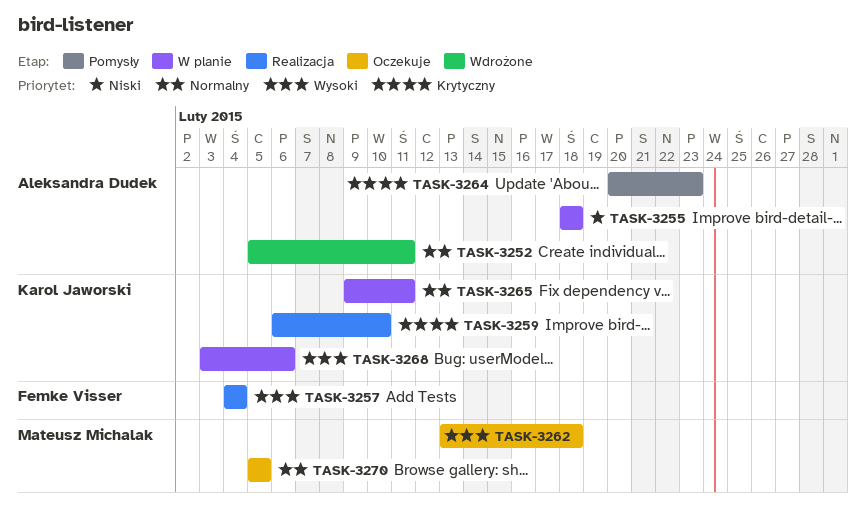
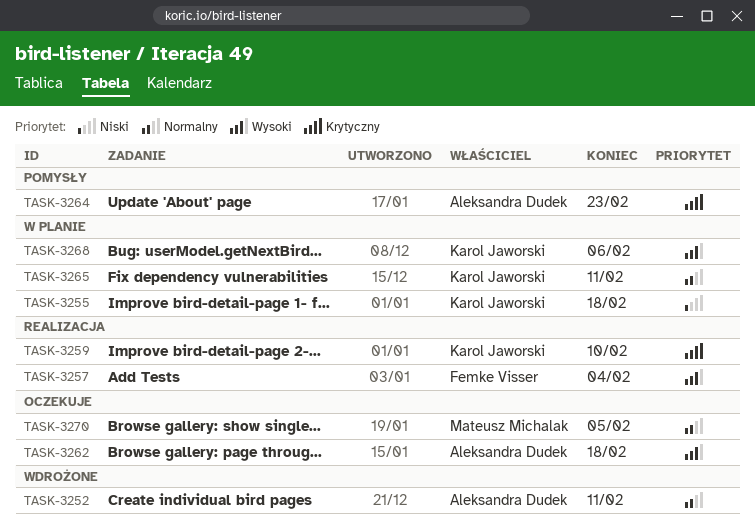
TASK-3255, owner: Aleksandra Dudek -> Karol Jaworski
TASK-3262, owner: Mateusz Michalak -> Aleksandra Dudek

